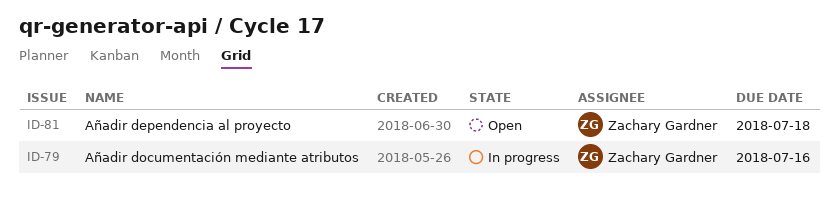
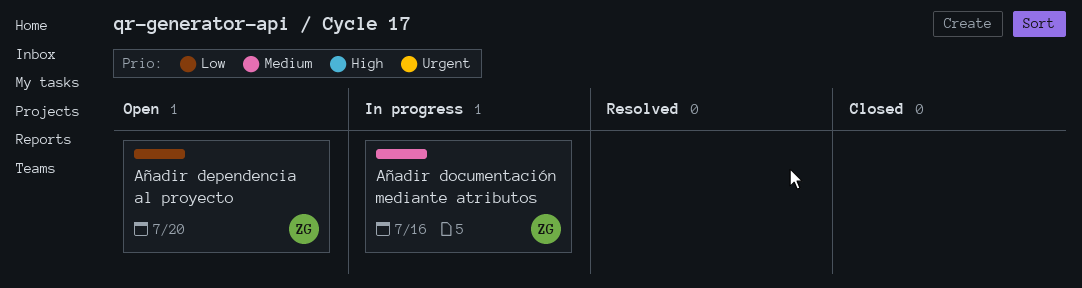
Añadir dependencia al proyecto, due: Jul 18 -> Jul 20

